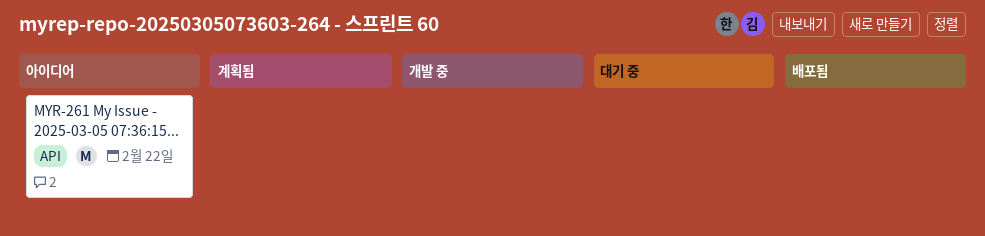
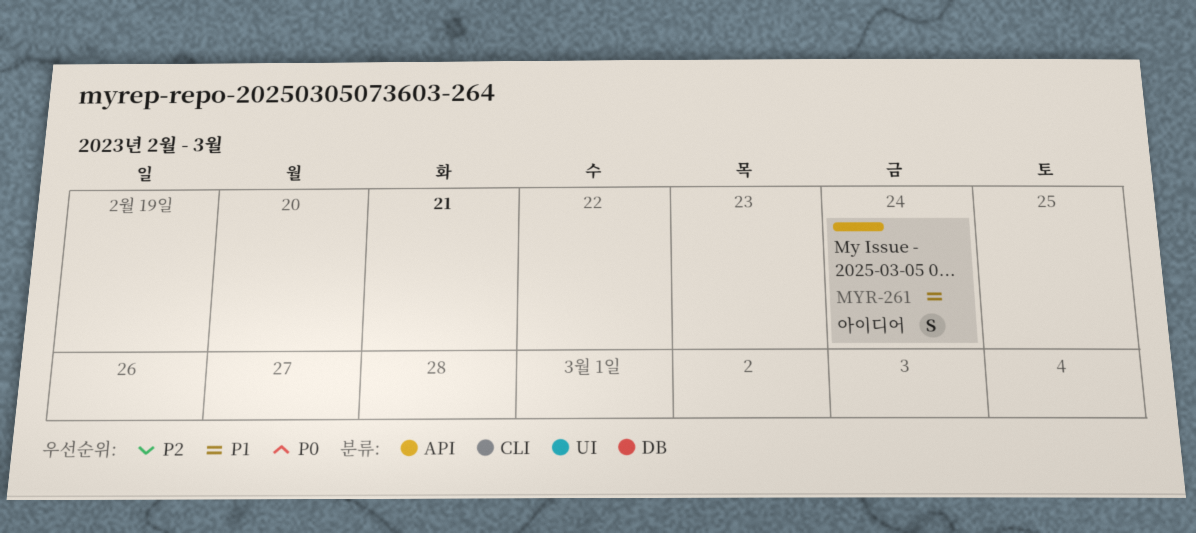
MYR-261, estimate: M -> S
MYR-261, due: Feb 22 -> Feb 24

